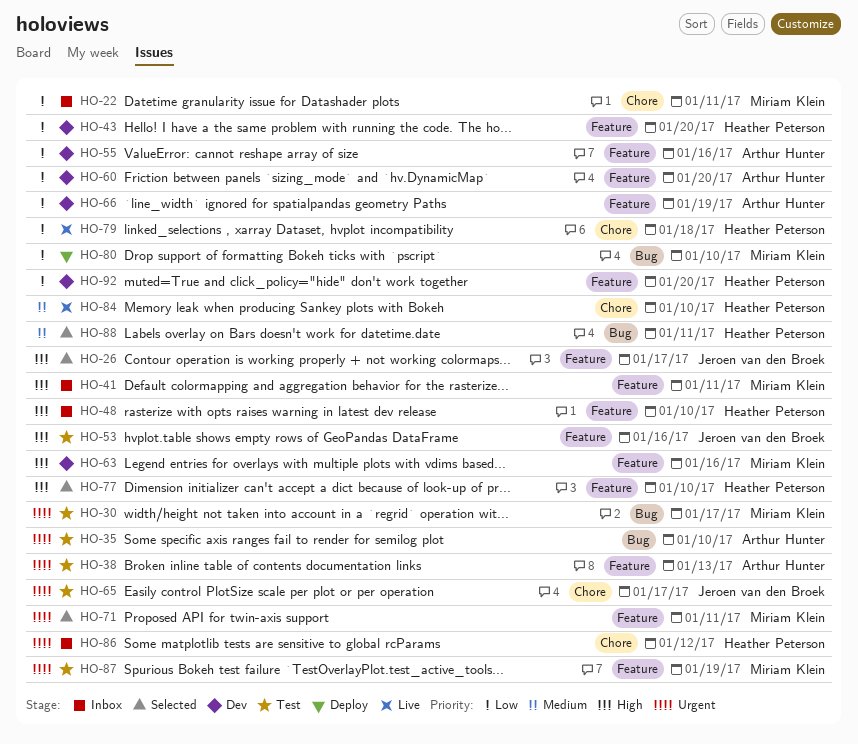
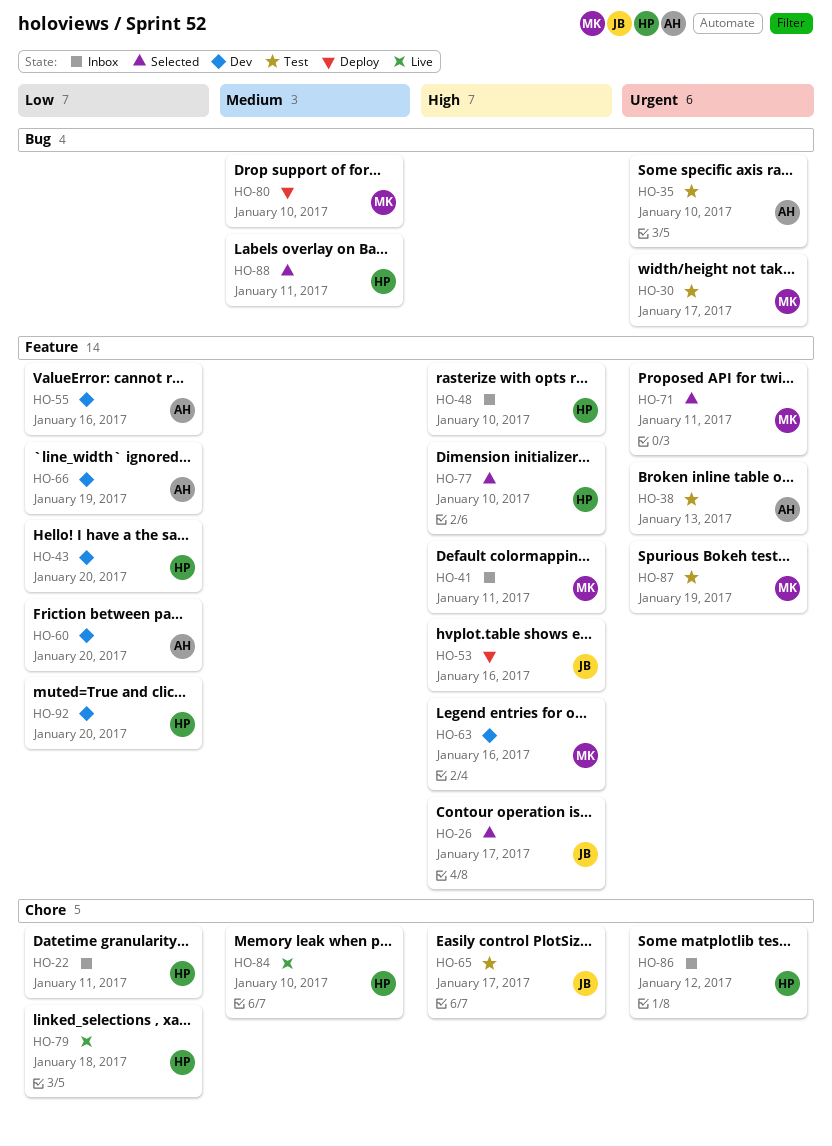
HO-22, owner: Miriam Klein -> Heather Peterson
HO-53, status: Test -> Deploy
HO-65, priority: Urgent -> High
HO-80, priority: Low -> Medium

